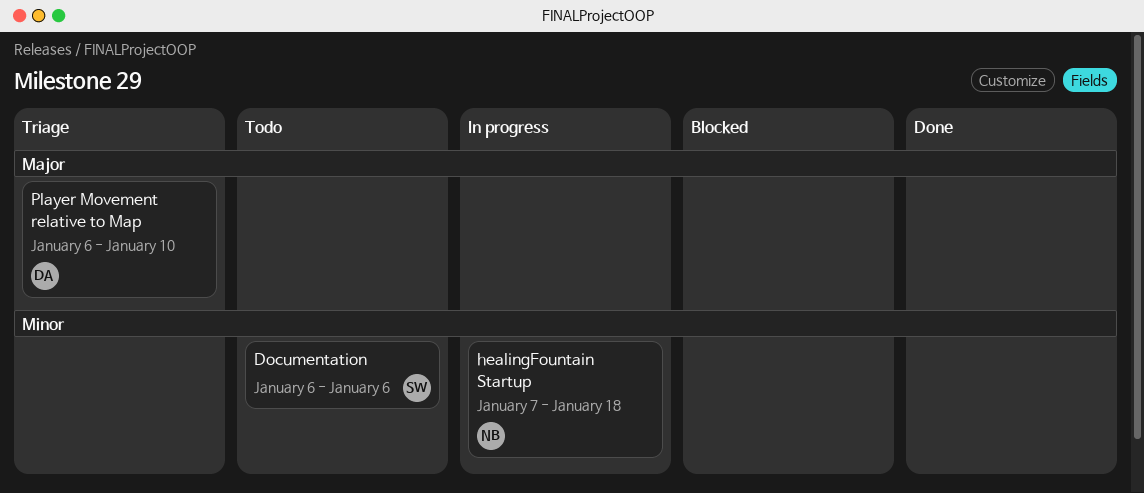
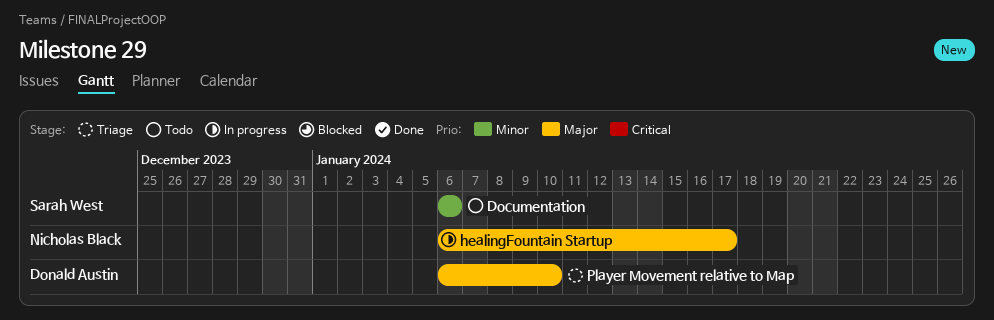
healingFountain Startup, priority: Minor -> Major
healingFountain Startup, start: Jan 7 -> Jan 6
healingFountain Startup, due: Jan 18 -> Jan 17

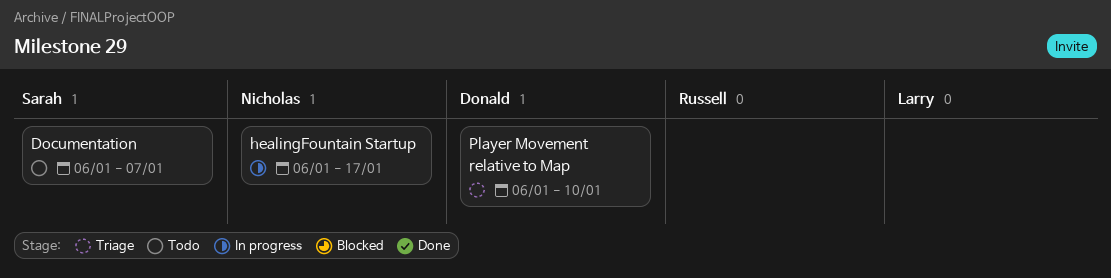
Documentation, due: Jan 6 -> Jan 7

